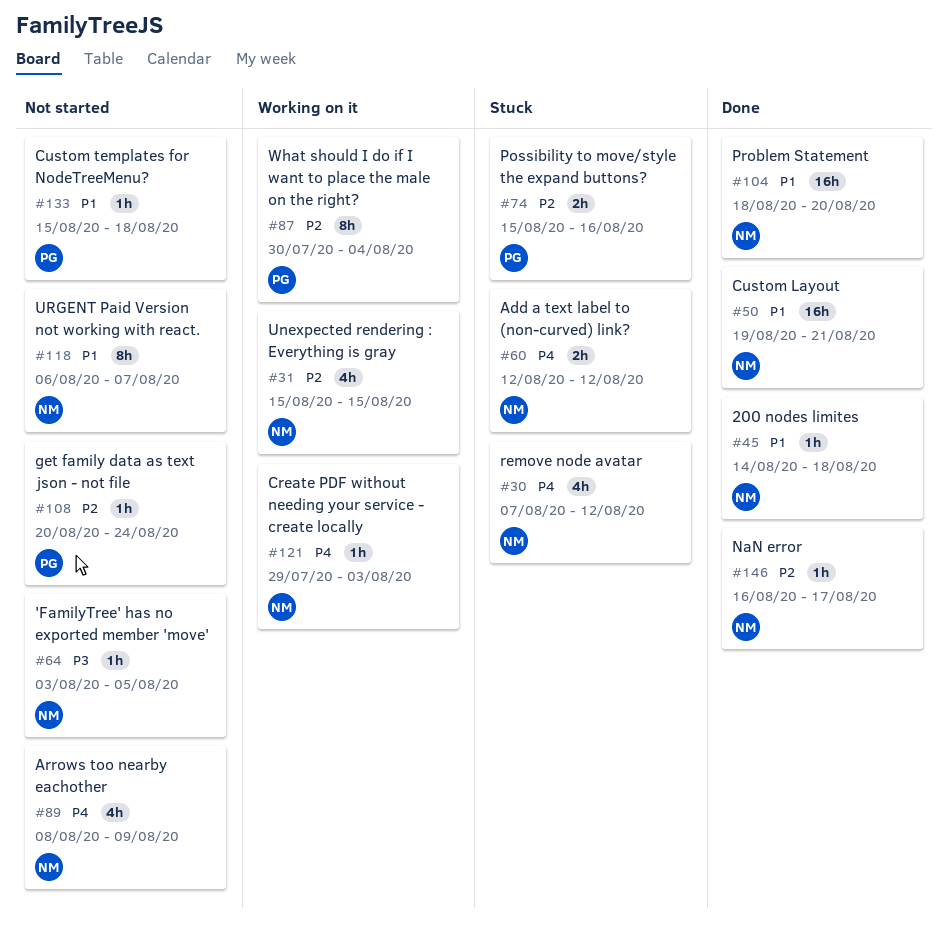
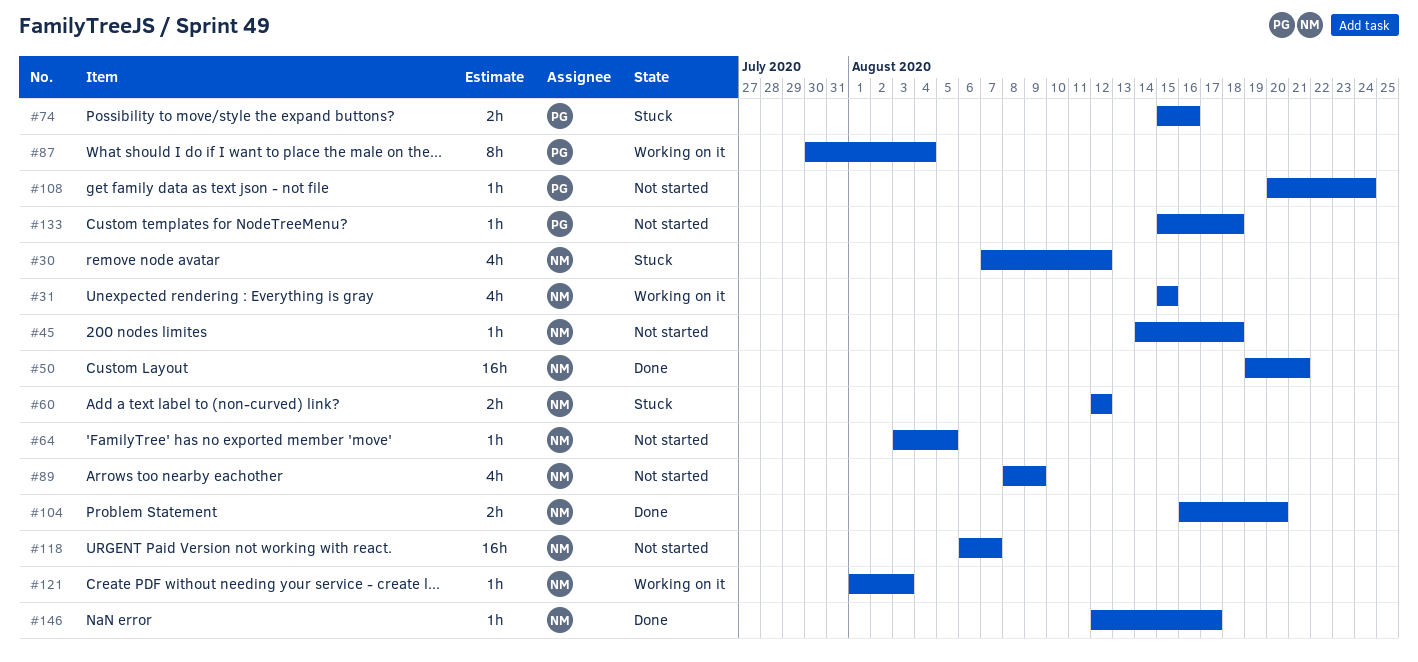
#45, status: Done -> Not started
#104, estimate: 16h -> 2h
#104, start: Aug 18 -> Aug 16
#118, estimate: 8h -> 16h
#121, start: Jul 29 -> Aug 1
#146, start: Aug 16 -> Aug 12

